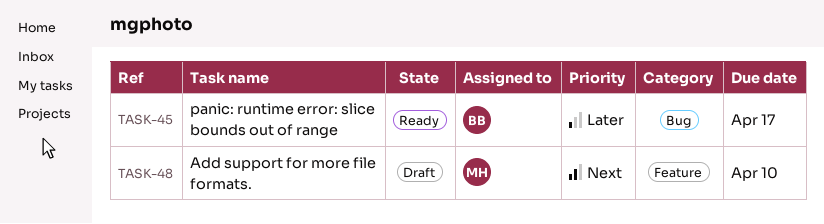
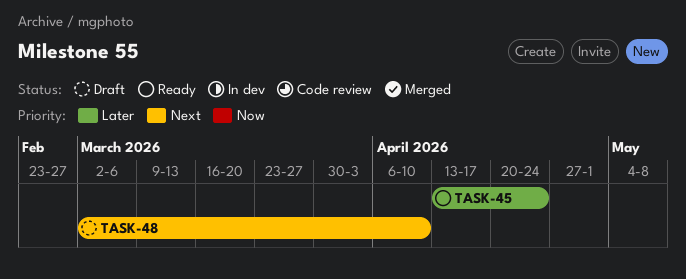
TASK-45, due: Apr 17 -> Apr 24

